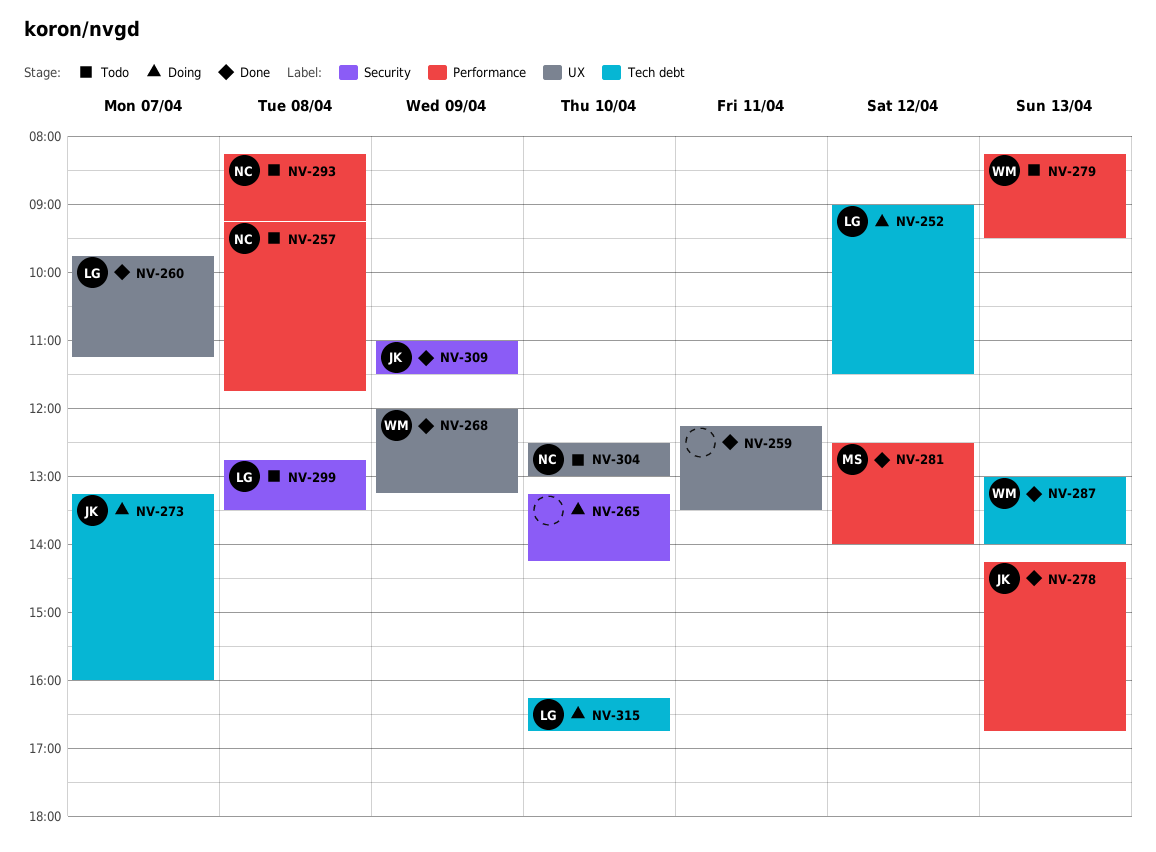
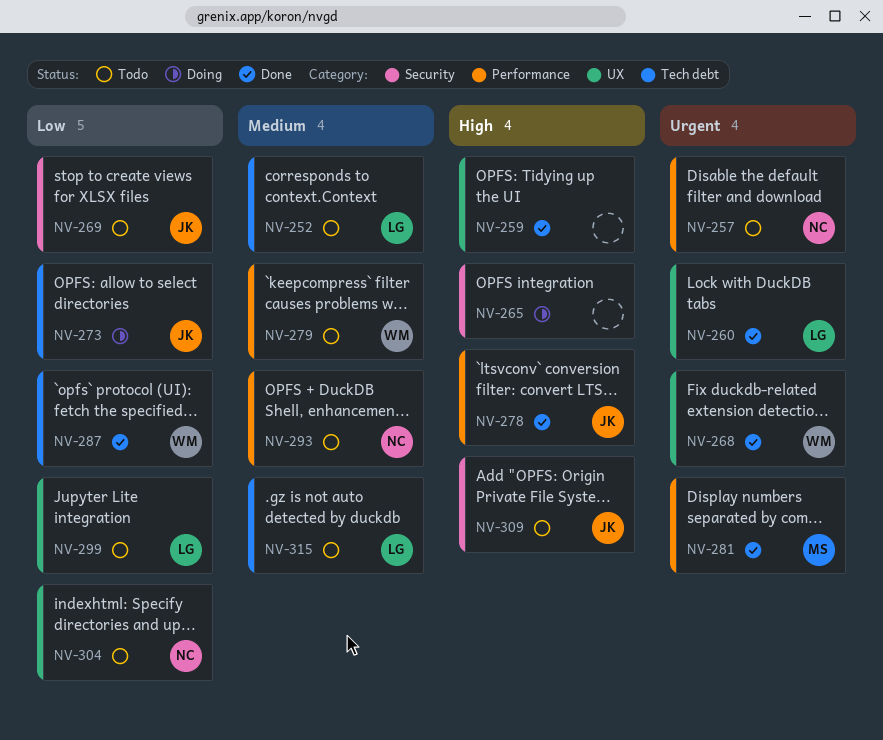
NV-252, status: Doing -> Todo
NV-269: none -> present
NV-299, label: Security -> UX
NV-309, status: Done -> Todo
NV-315, status: Doing -> Todo

